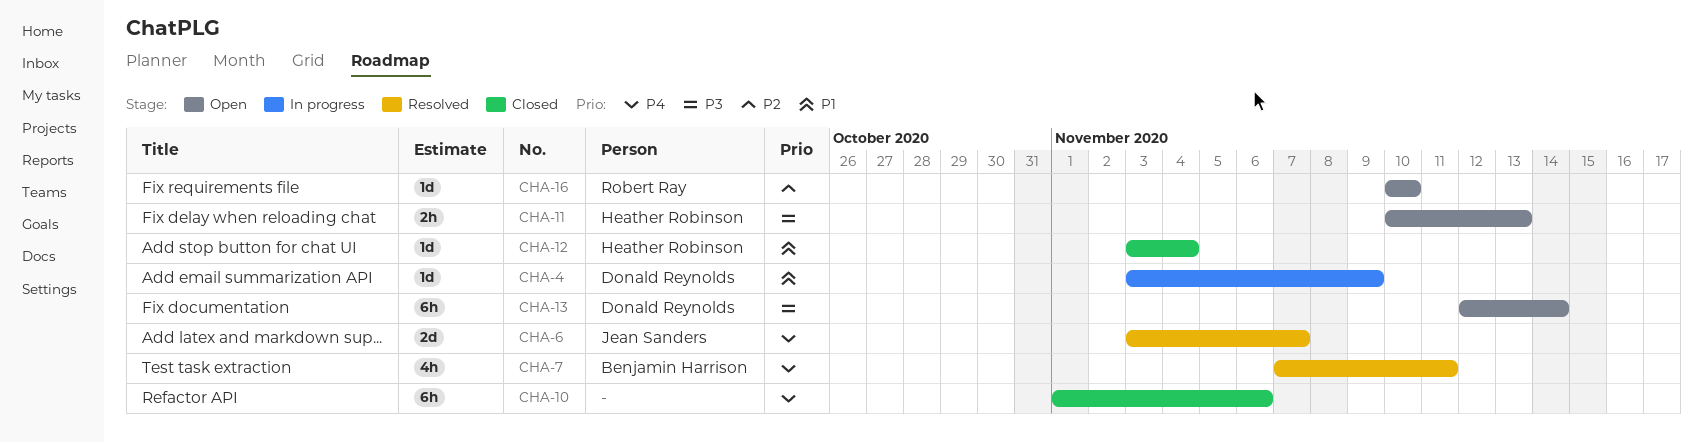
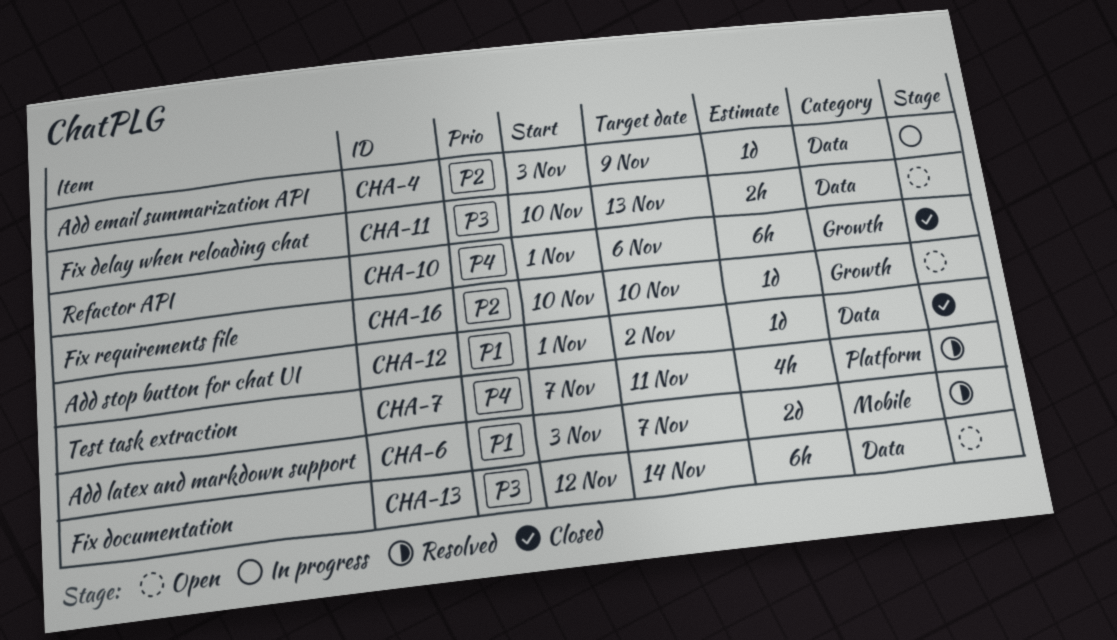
CHA-4, priority: P1 -> P2
CHA-6, priority: P4 -> P1
CHA-12, start: Nov 3 -> Nov 1
CHA-12, due: Nov 4 -> Nov 2

